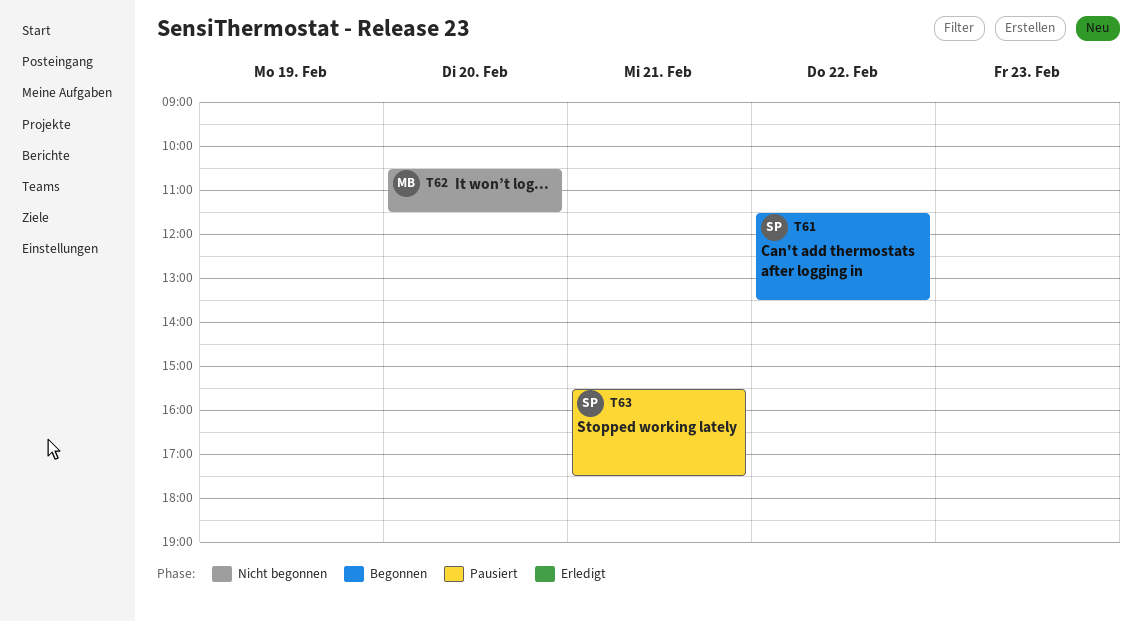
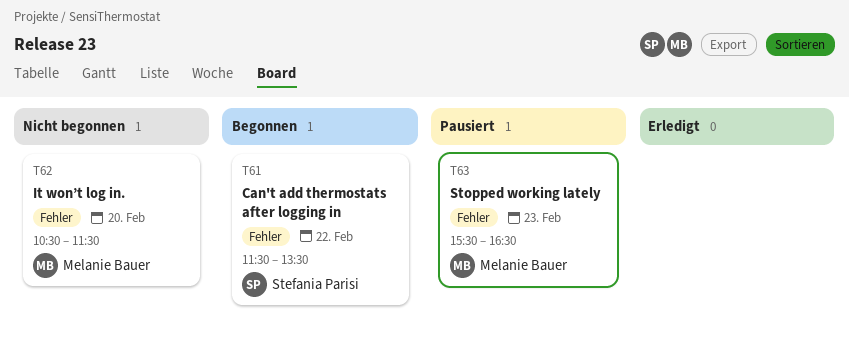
T63, owner: Stefania Parisi -> Melanie Bauer
T63, day: Feb 21 -> Feb 23
T63, ends: 17:30 -> 16:30

